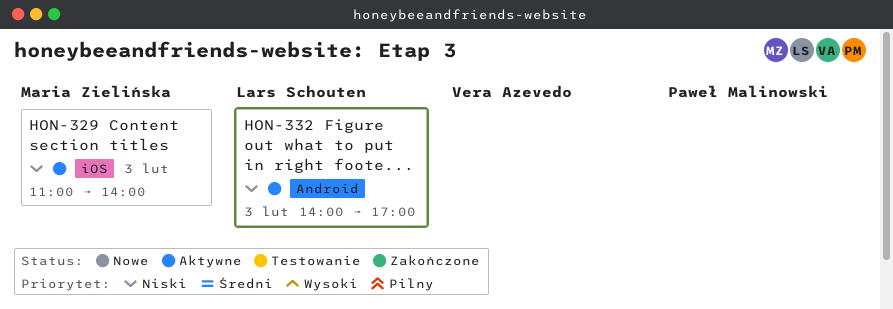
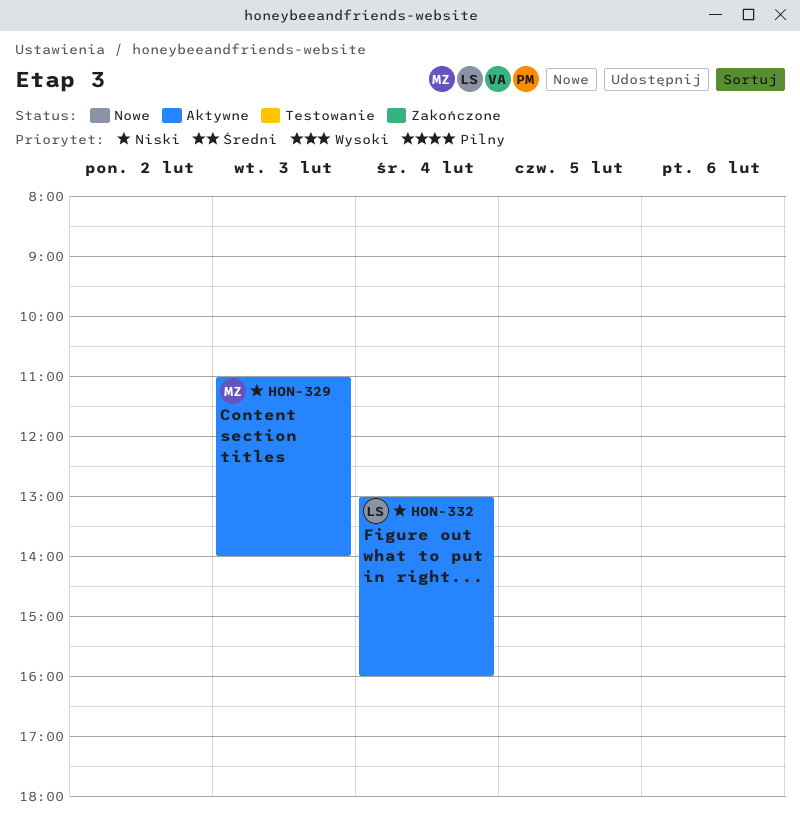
HON-332, day: Feb 3 -> Feb 4
HON-332, begins: 14:00 -> 13:00
HON-332, ends: 17:00 -> 16:00

